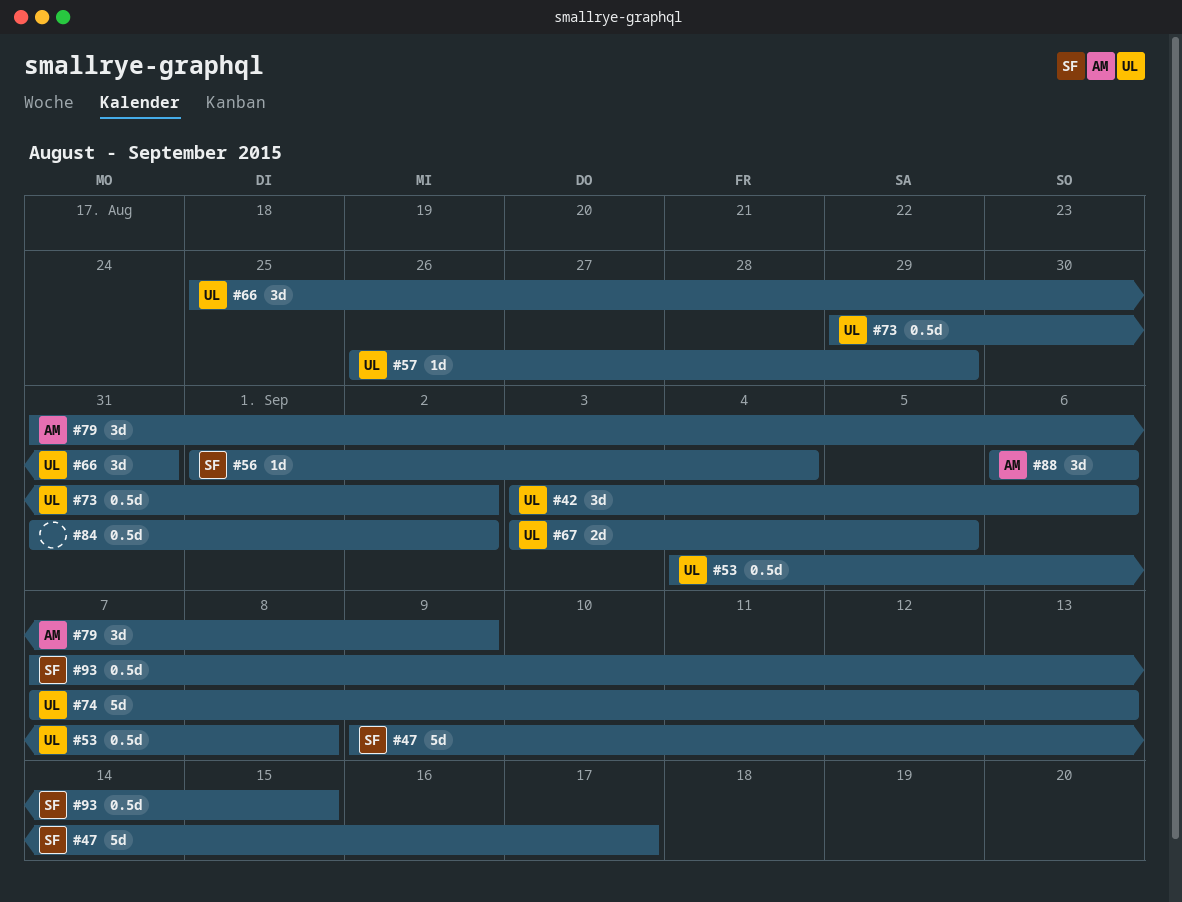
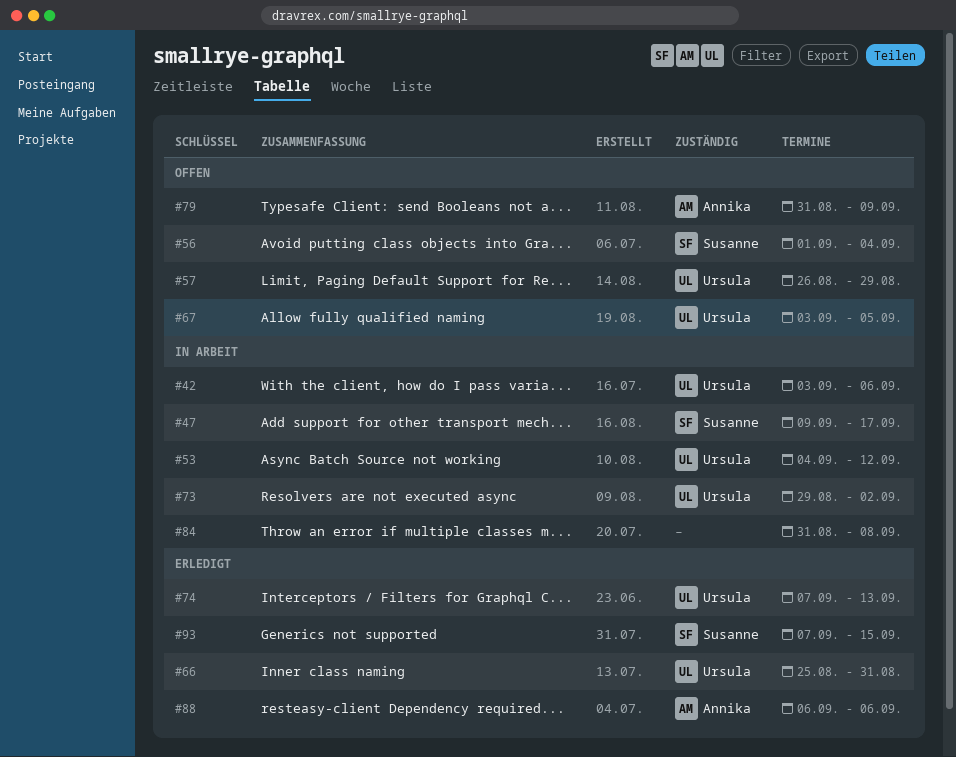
#53, due: Sep 8 -> Sep 12
#84, due: Sep 2 -> Sep 8

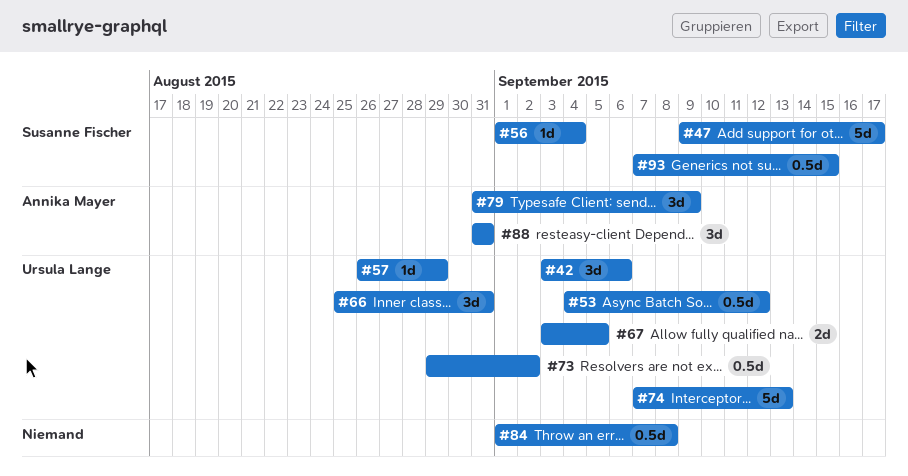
#84, start: Aug 31 -> Sep 1
#88, start: Sep 6 -> Aug 31
#88, due: Sep 6 -> Aug 31

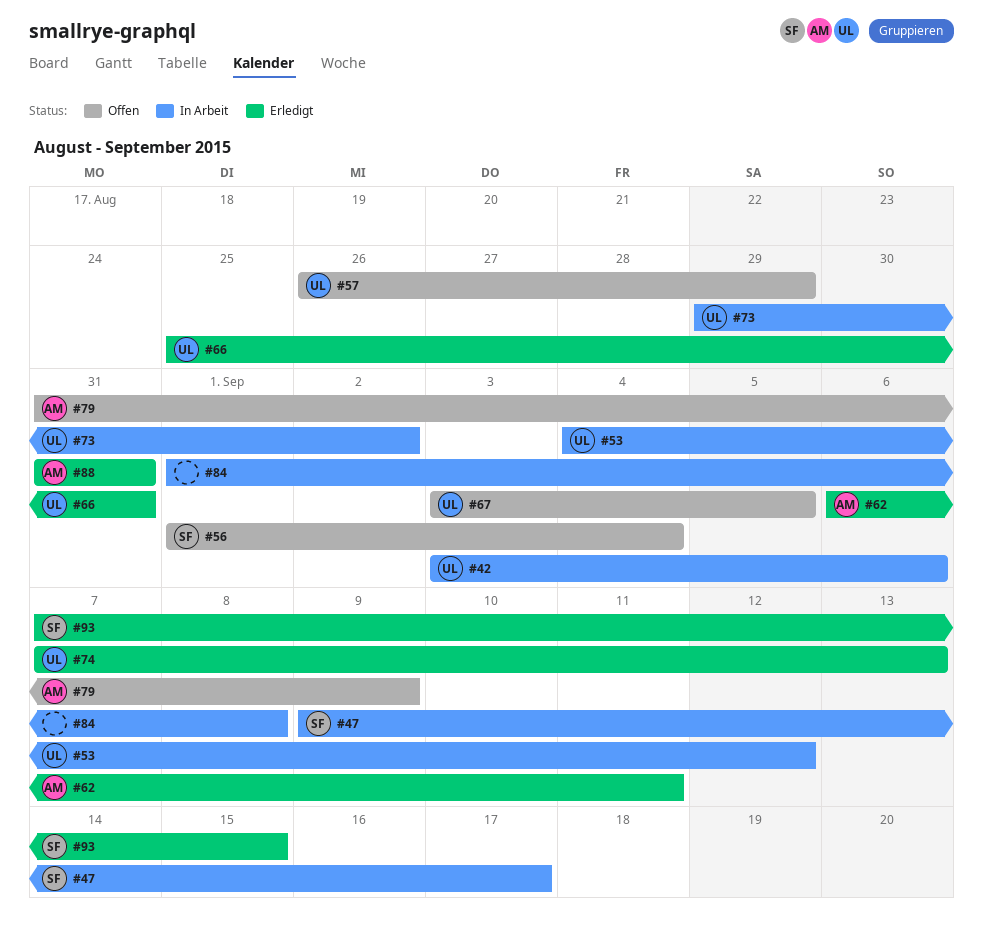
#62: none -> present

